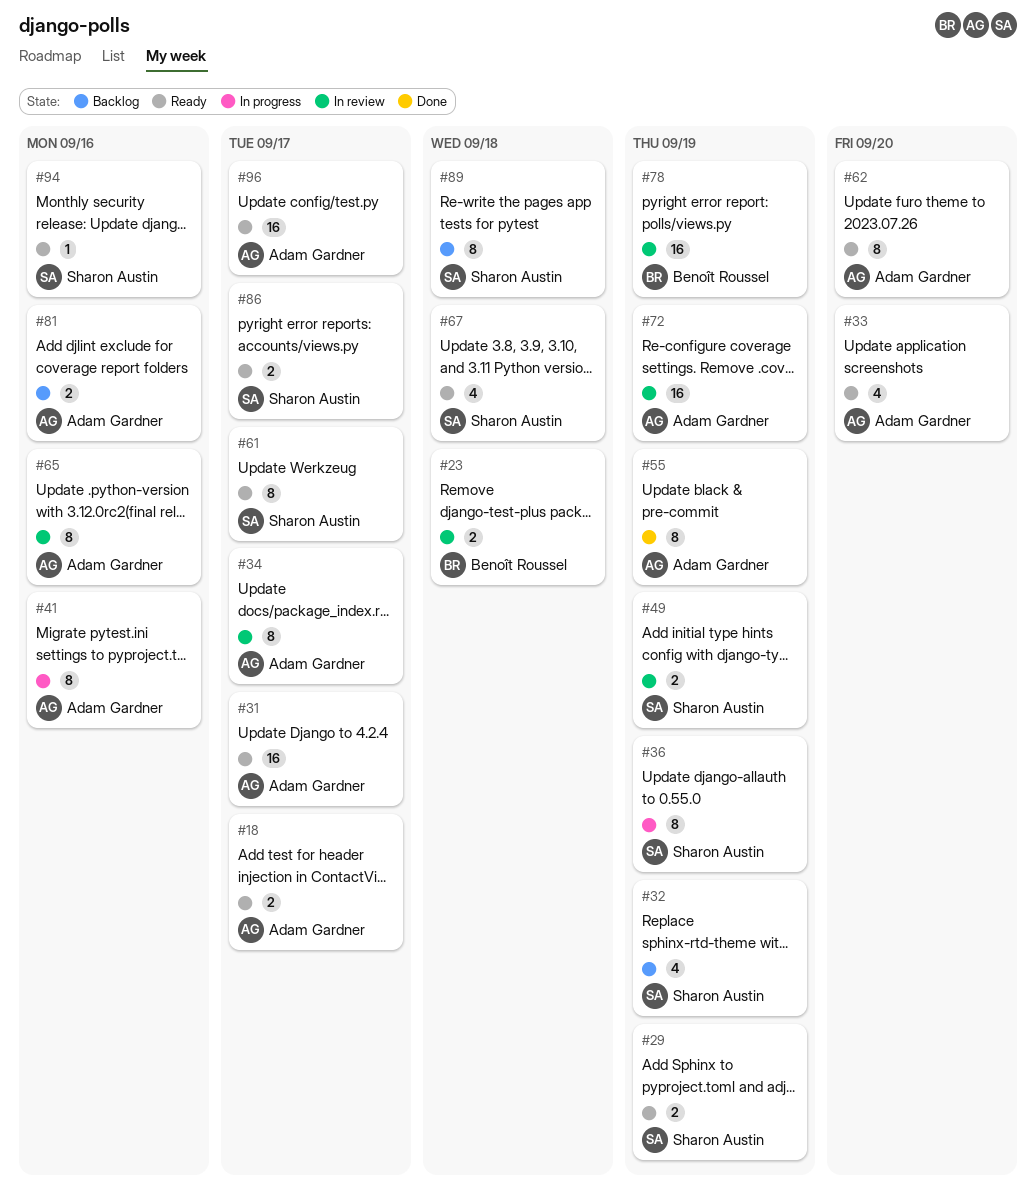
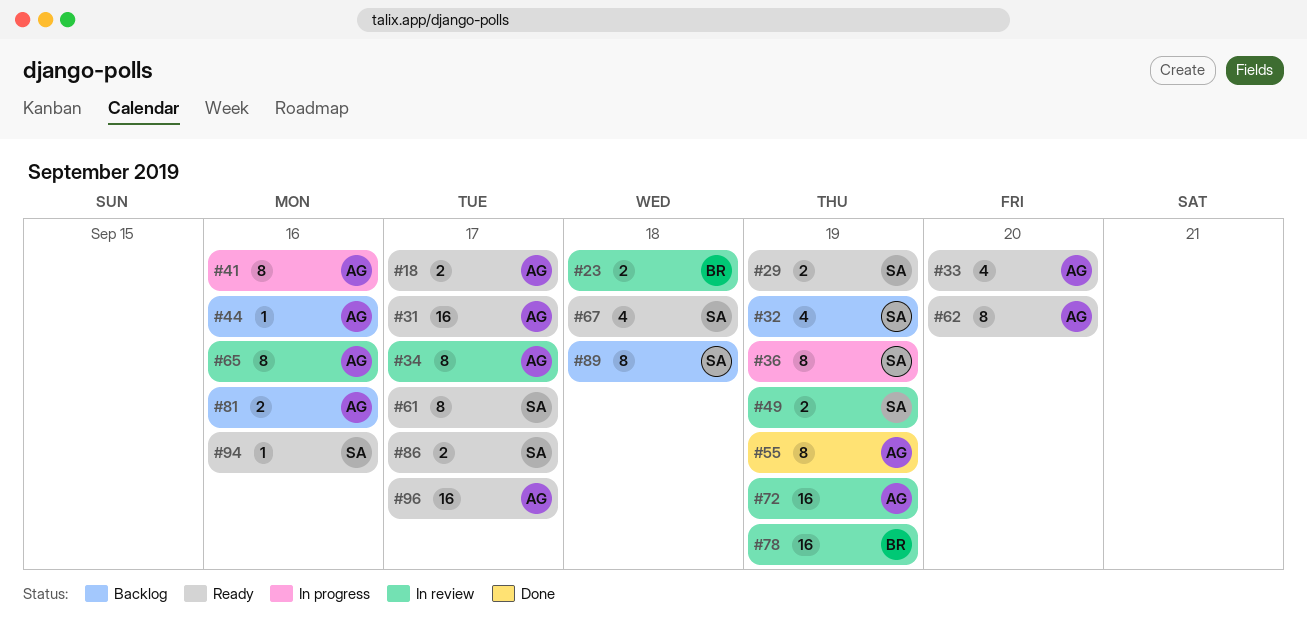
#44: none -> present

